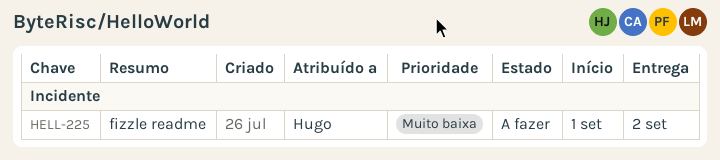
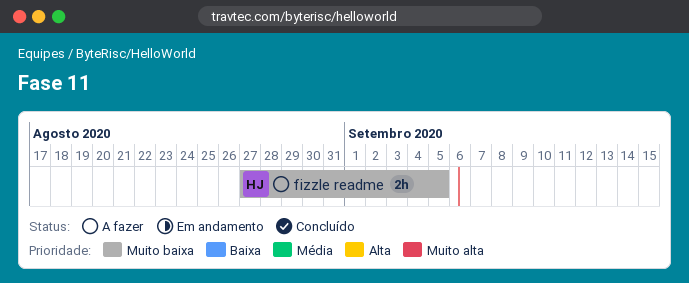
fizzle readme, start: Sep 1 -> Aug 27
fizzle readme, due: Sep 2 -> Sep 5

